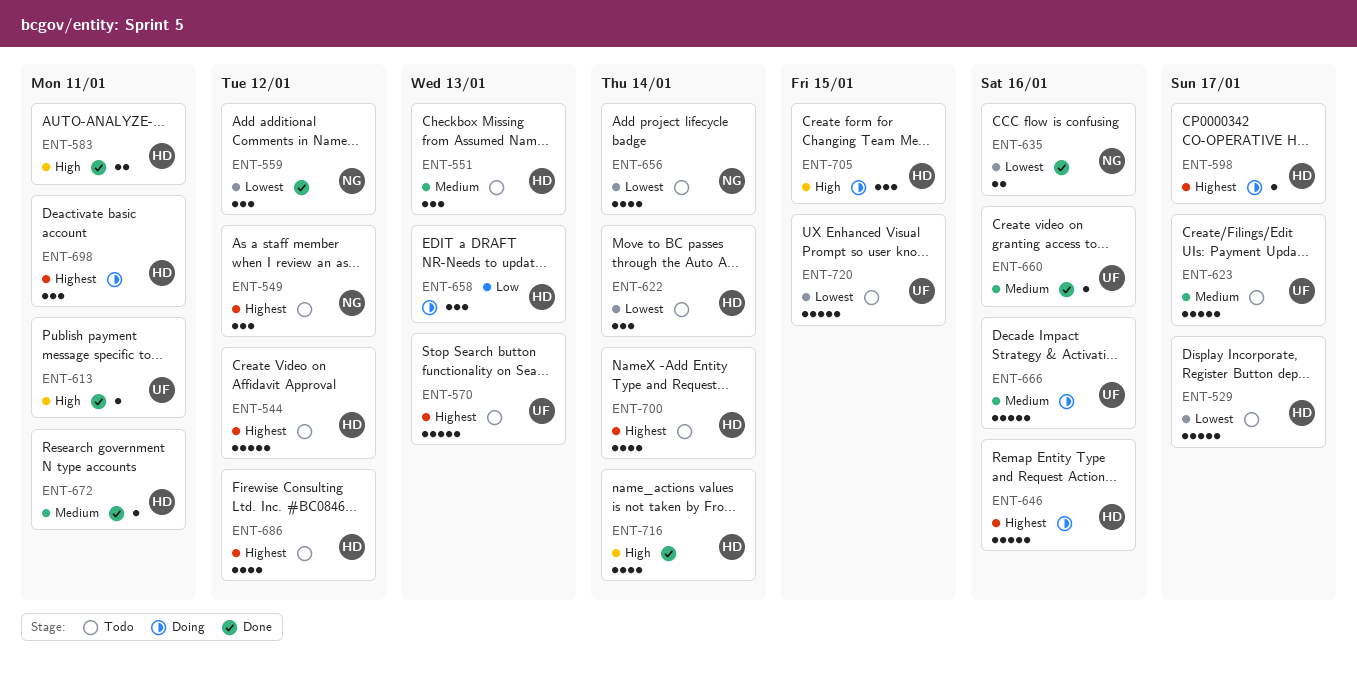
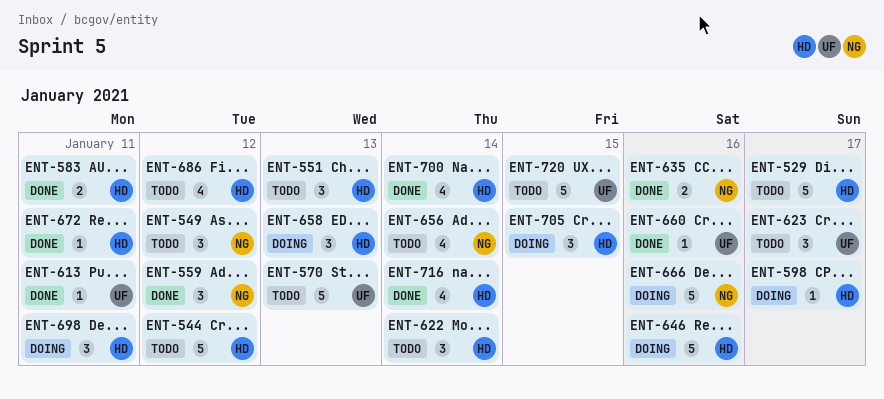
ENT-623, estimate: 5 -> 3
ENT-666, owner: UF -> NG
ENT-700, status: Todo -> Done

